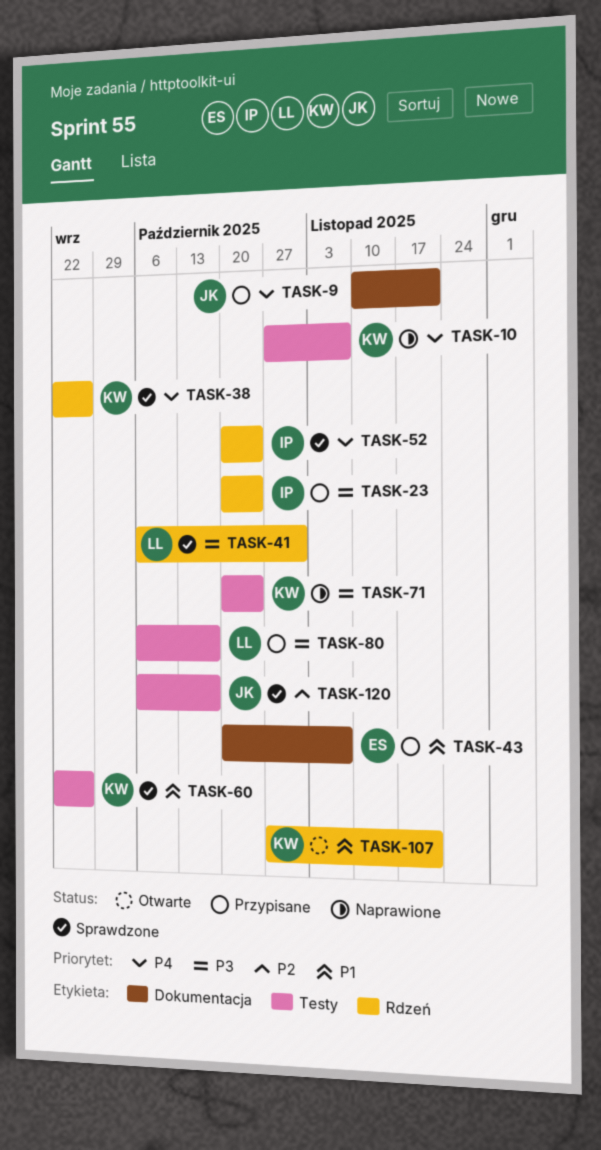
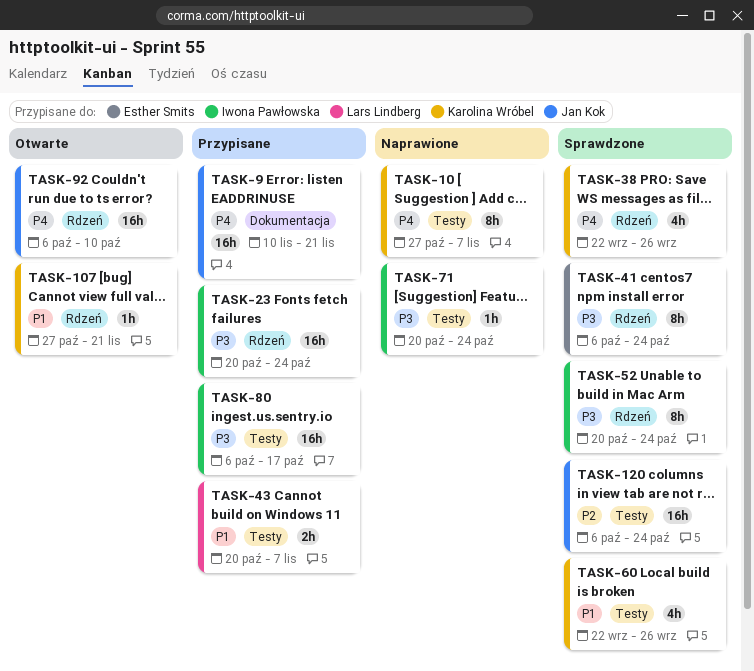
TASK-41, owner: Lars Lindberg -> Esther Smits
TASK-41, due: Oct 31 -> Oct 24
TASK-43, owner: Esther Smits -> Lars Lindberg
TASK-43, label: Dokumentacja -> Testy
TASK-52, priority: P4 -> P3
TASK-71, owner: Karolina Wróbel -> Iwona Pawłowska
TASK-80, owner: Lars Lindberg -> Iwona Pawłowska
TASK-92: none -> present
TASK-120, due: Oct 17 -> Oct 24

